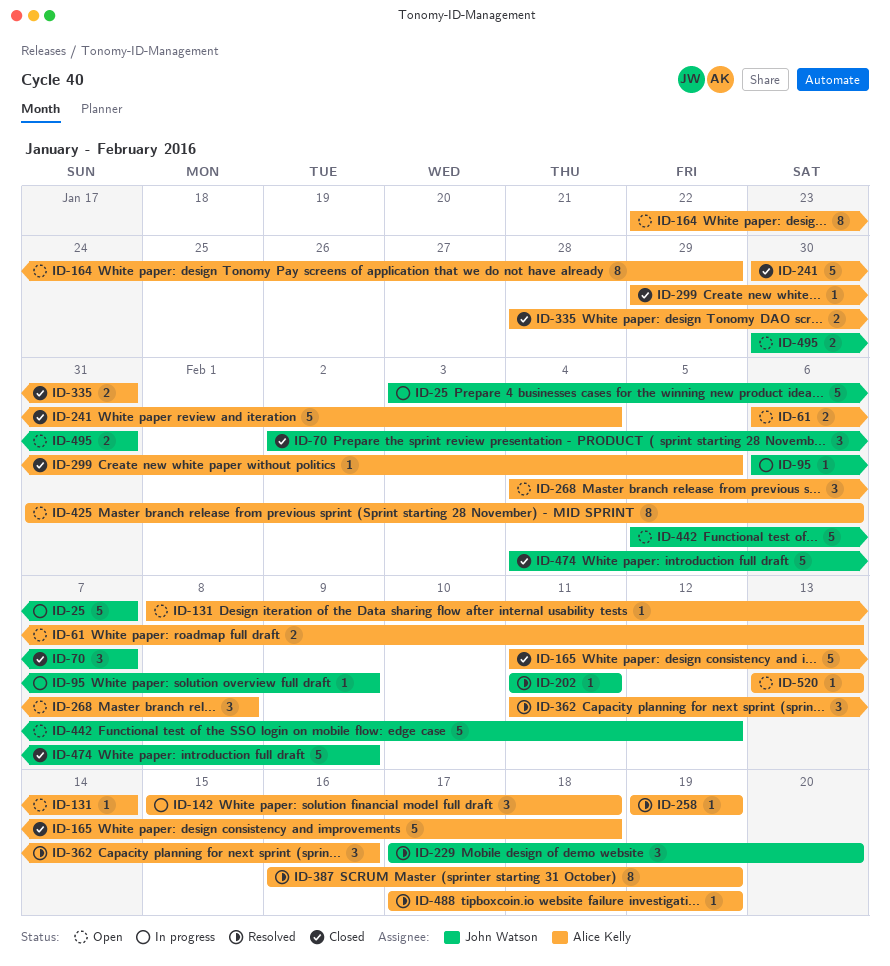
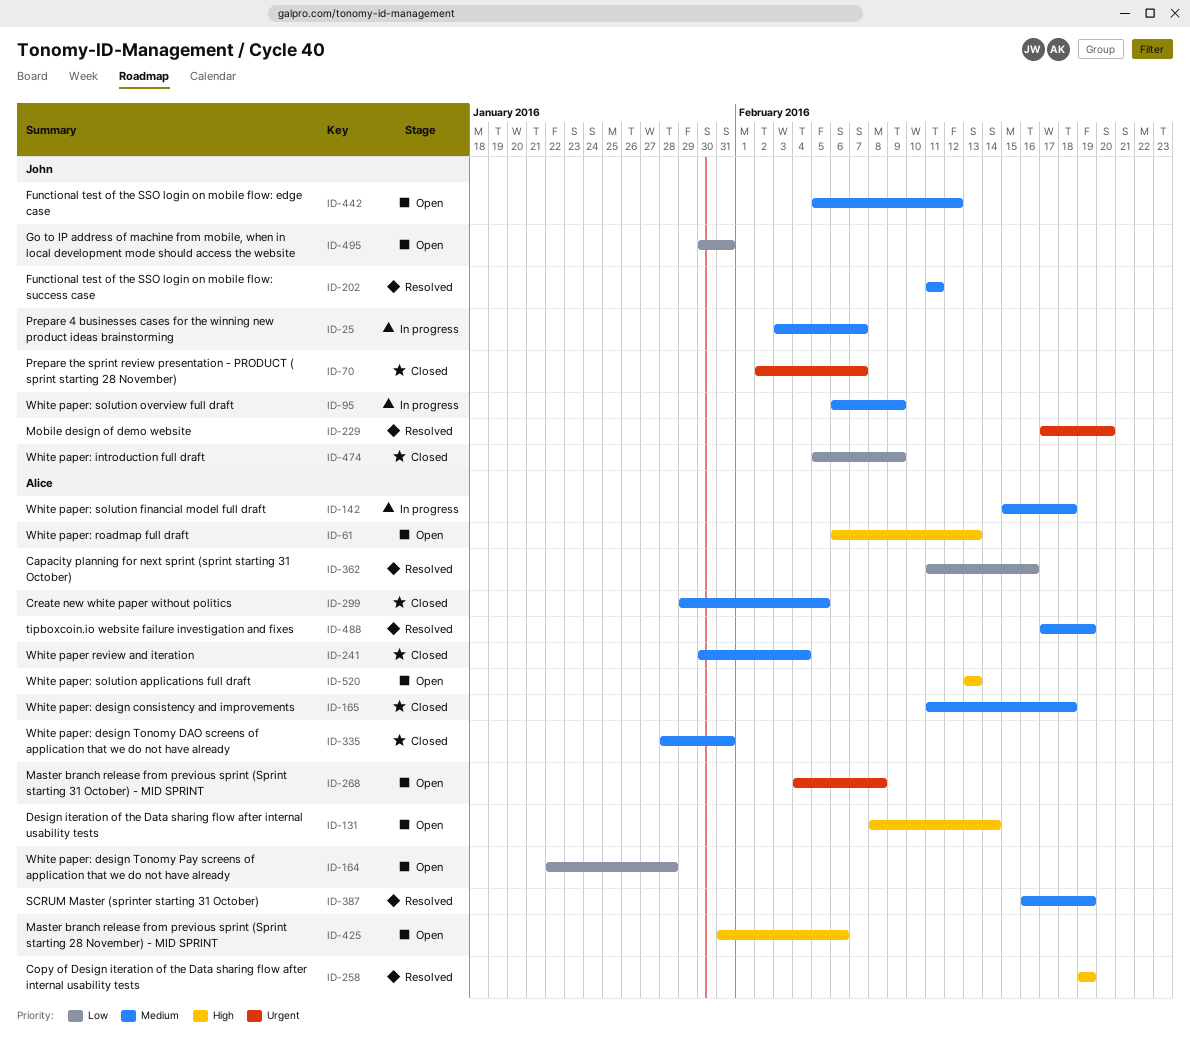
ID-164, due: Jan 29 -> Jan 28
ID-474, start: Feb 4 -> Feb 5

